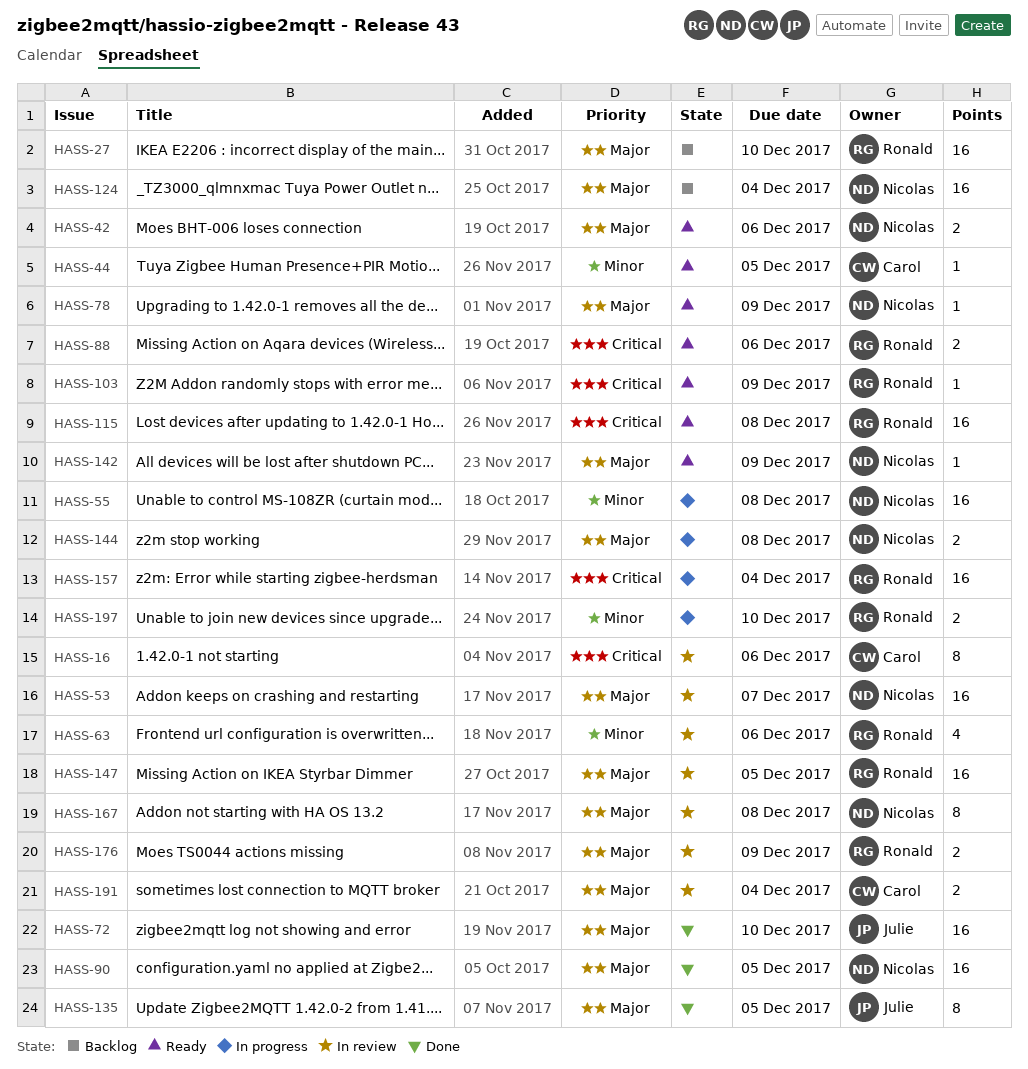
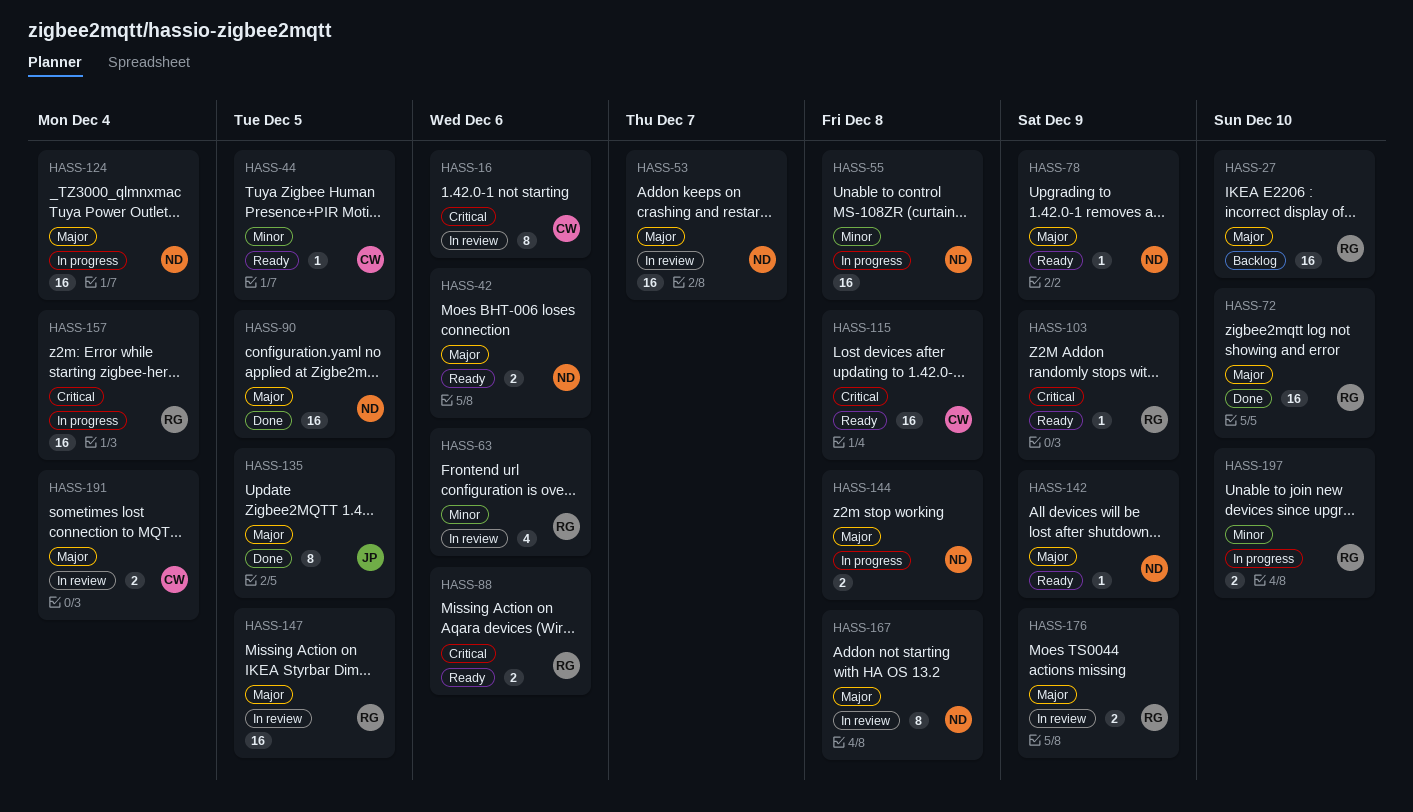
HASS-72, owner: Julie -> Ronald
HASS-115, owner: Ronald -> Carol
HASS-124, status: Backlog -> In progress

